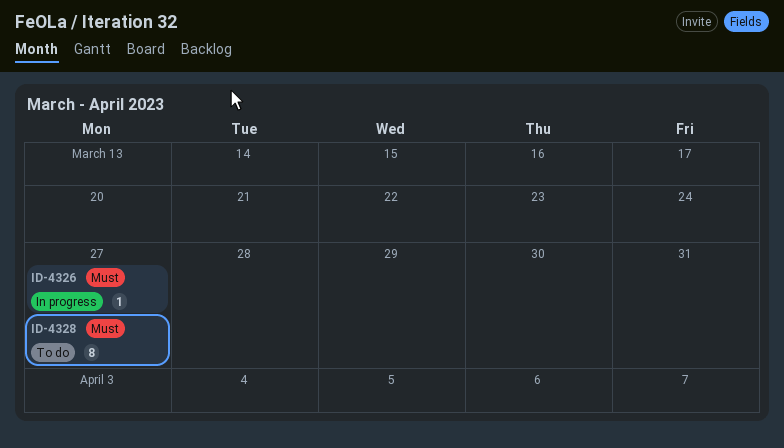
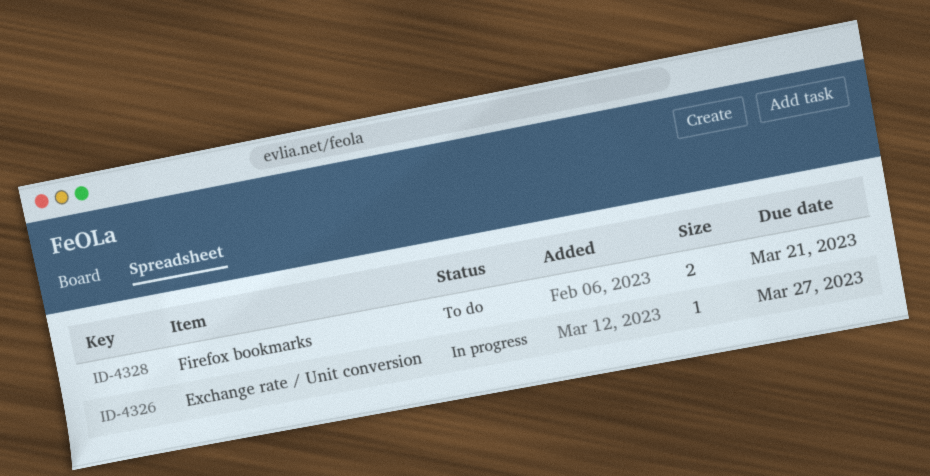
ID-4328, estimate: 8 -> 2
ID-4328, due: Mar 27 -> Mar 21

